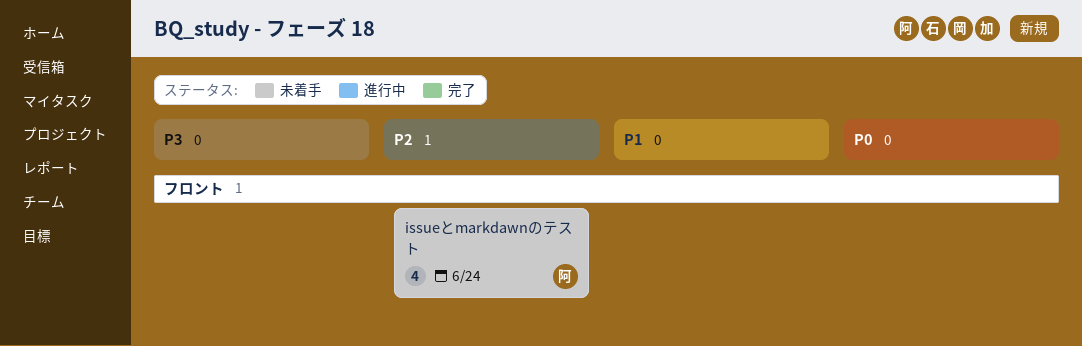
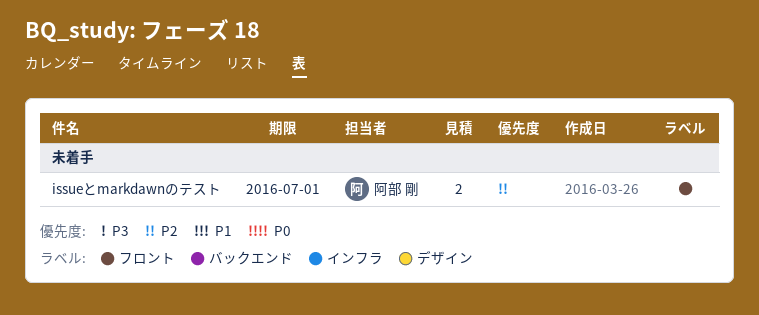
issueとmarkdawnのテスト, estimate: 4 -> 2
issueとmarkdawnのテスト, due: Jun 24 -> Jul 1

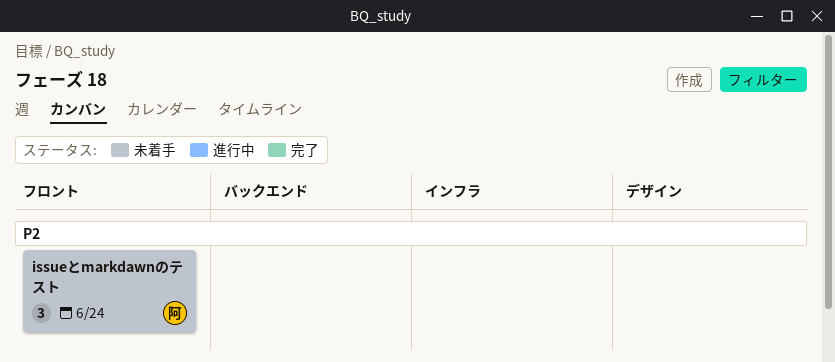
issueとmarkdawnのテスト, estimate: 2 -> 3
issueとmarkdawnのテスト, due: Jul 1 -> Jun 24

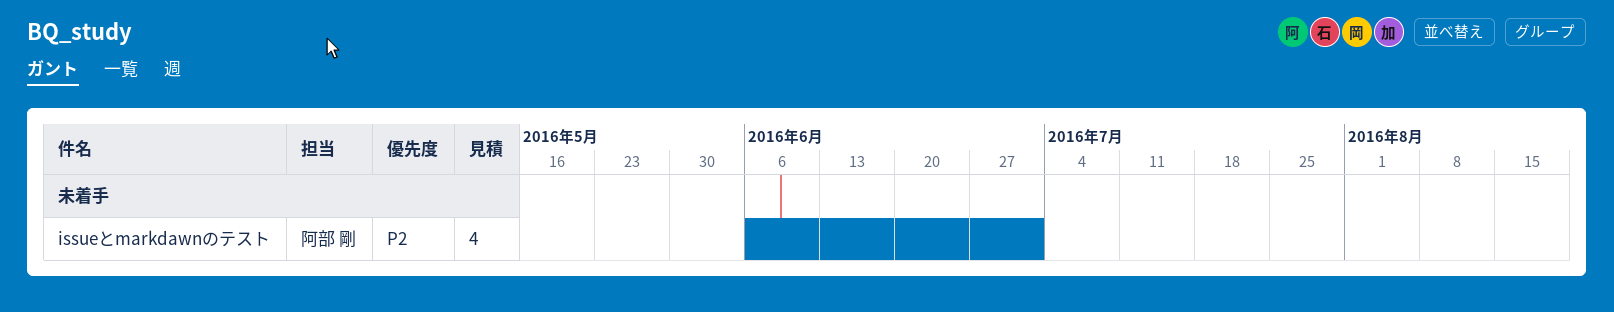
issueとmarkdawnのテスト, estimate: 3 -> 4
issueとmarkdawnのテスト, due: Jun 24 -> Jul 1

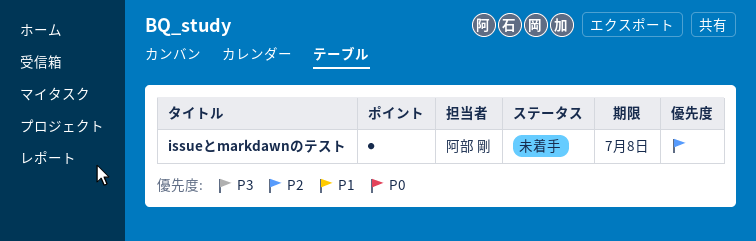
issueとmarkdawnのテスト, estimate: 4 -> 1
issueとmarkdawnのテスト, due: Jul 1 -> Jul 8

